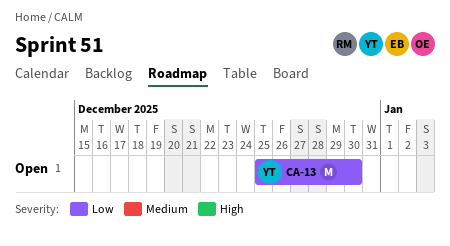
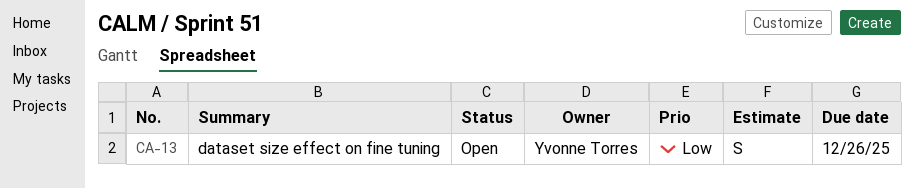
CA-13, estimate: M -> S
CA-13, due: Dec 30 -> Dec 26

